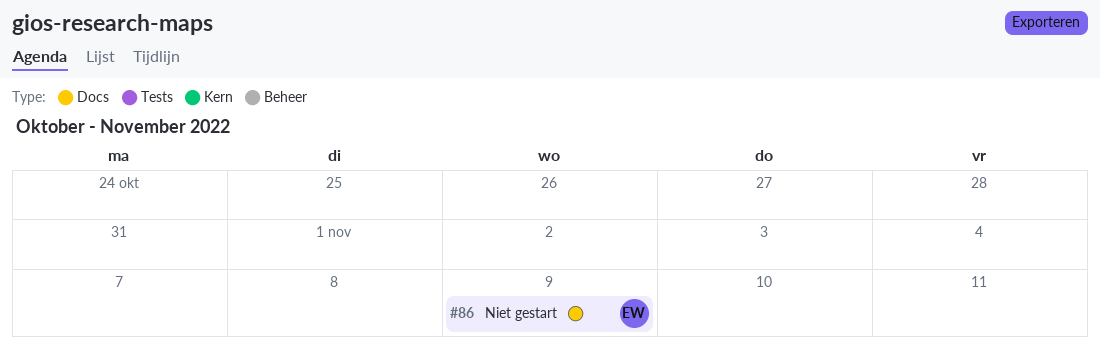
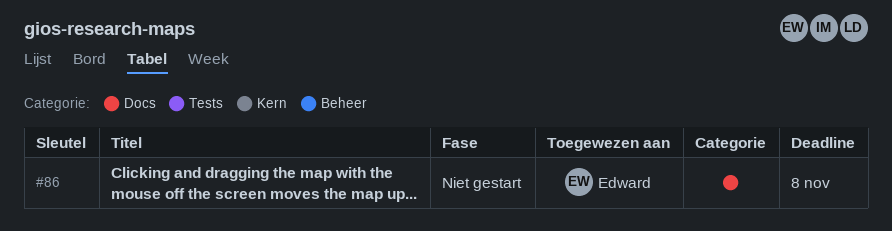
#86, due: Nov 9 -> Nov 8

